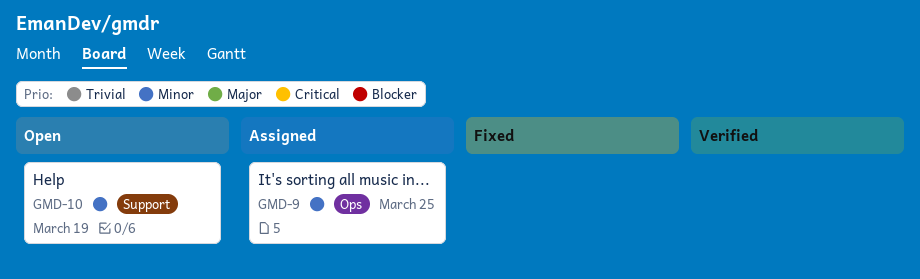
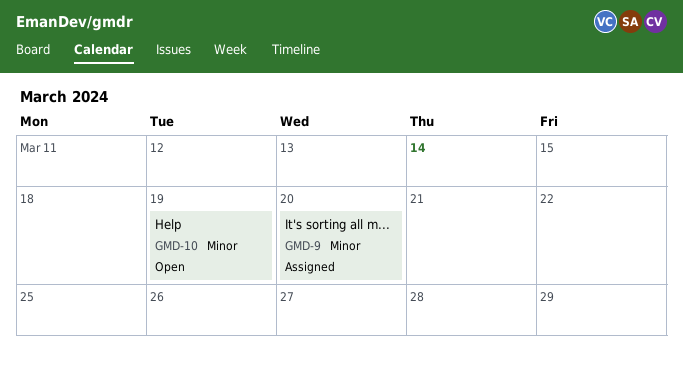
GMD-9, due: Mar 25 -> Mar 20

